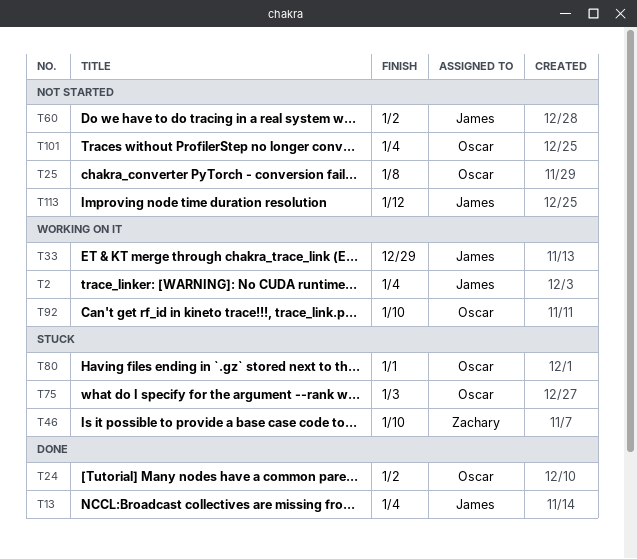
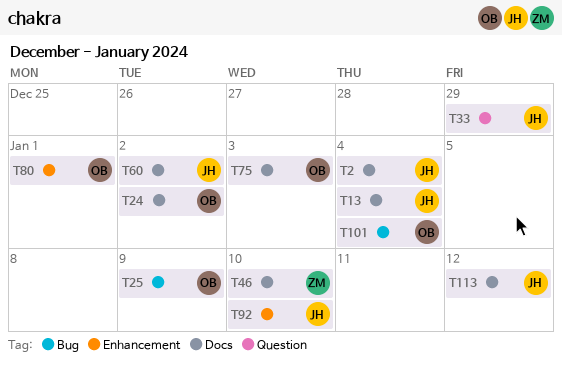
T25, due: Jan 8 -> Jan 9
T92, owner: Oscar -> James

